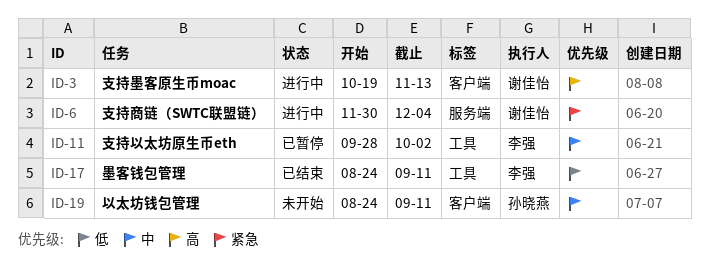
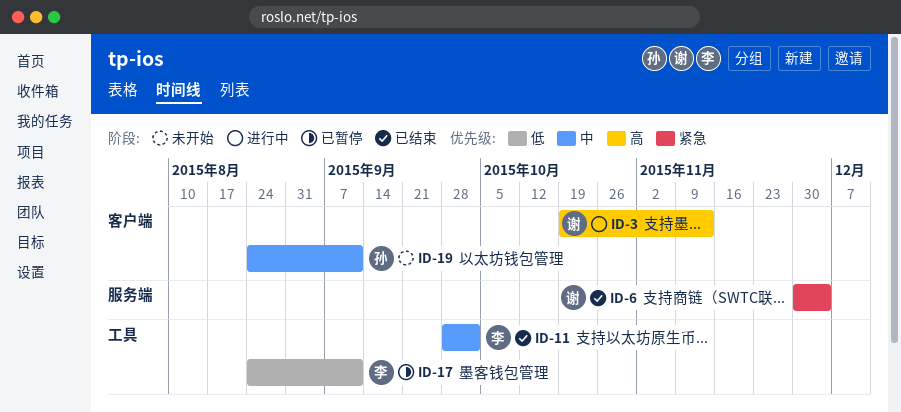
ID-6, status: 进行中 -> 已结束
ID-11, status: 已暂停 -> 已结束
ID-17, status: 已结束 -> 已暂停

